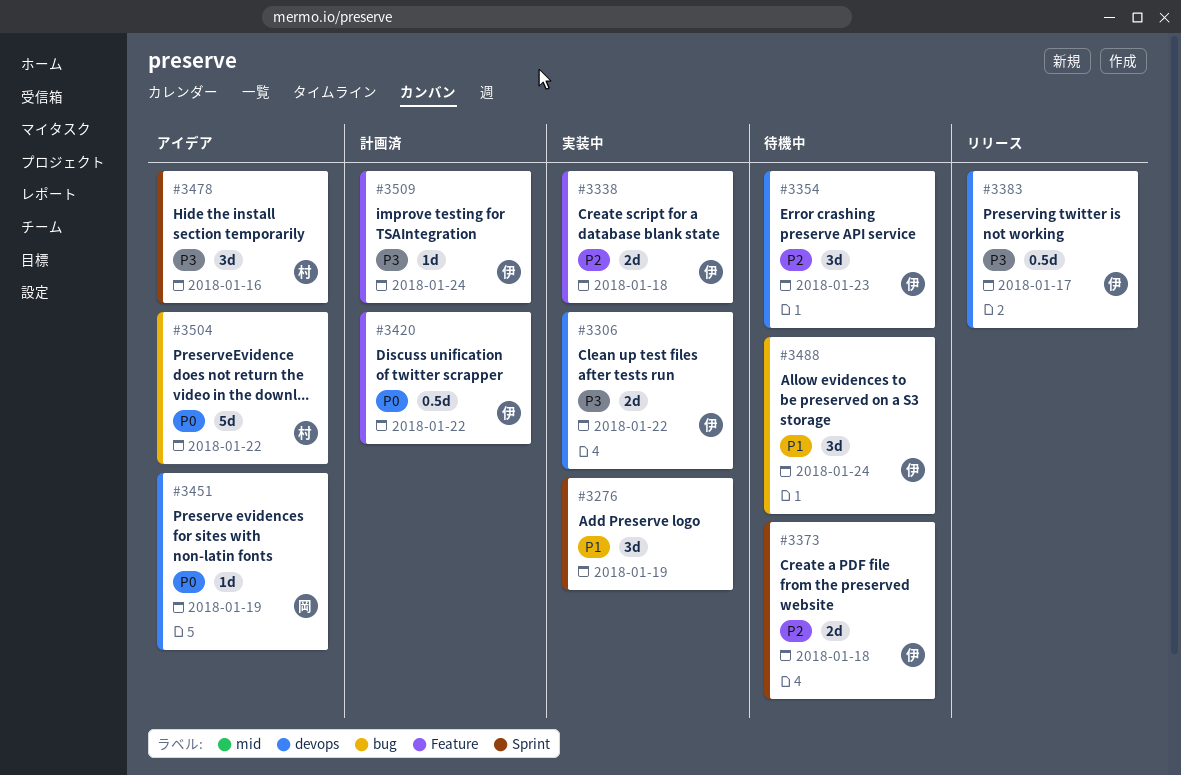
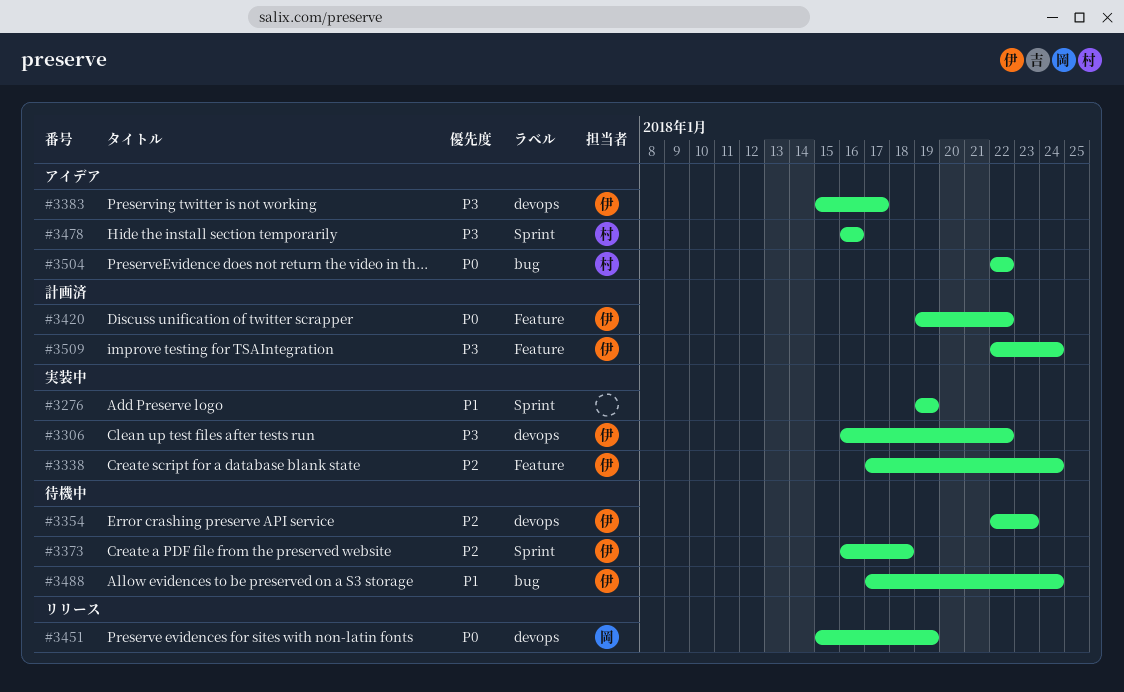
#3338, due: Jan 18 -> Jan 24
#3383, status: リリース -> アイデア
#3451, status: アイデア -> リリース

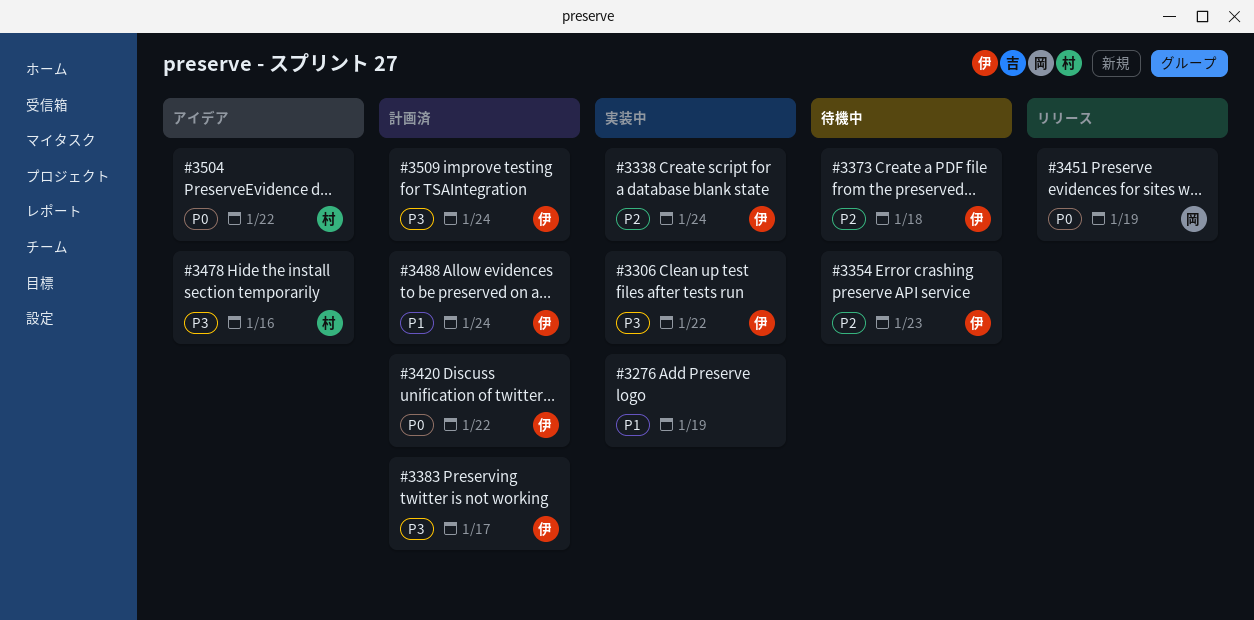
#3383, status: アイデア -> 計画済
#3488, status: 待機中 -> 計画済

